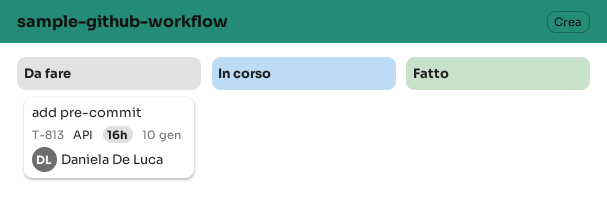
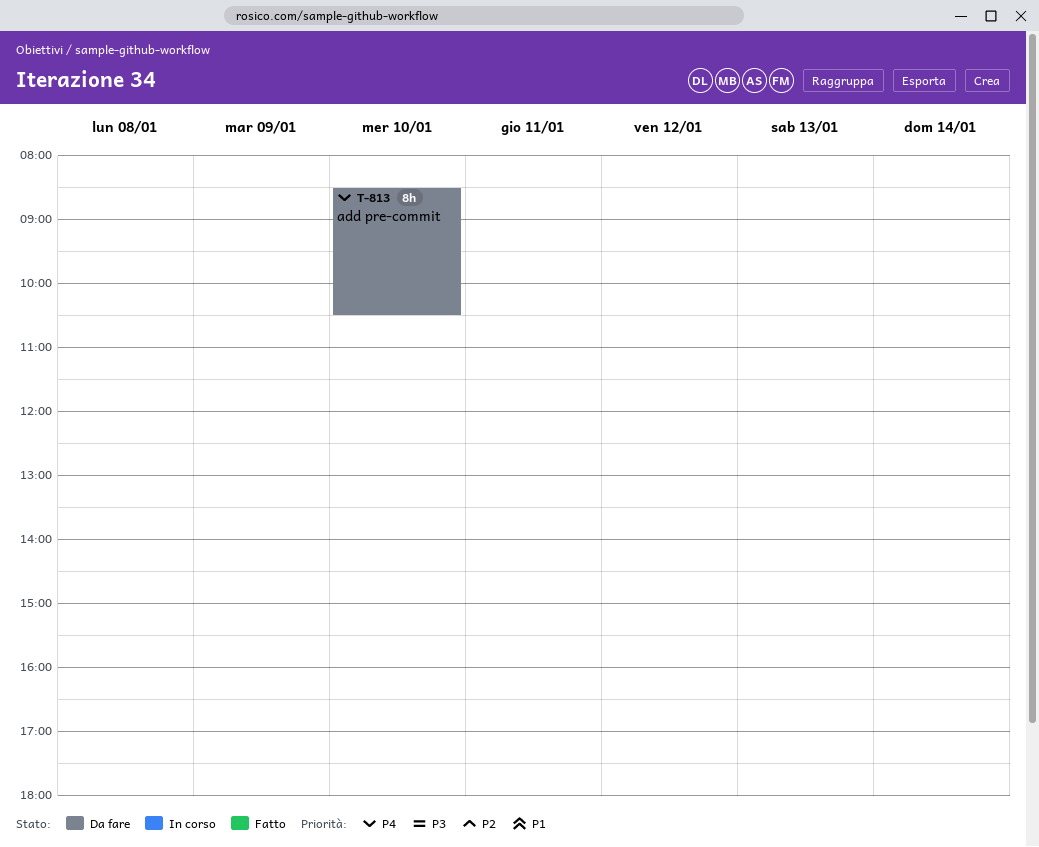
T-813, estimate: 16h -> 8h

